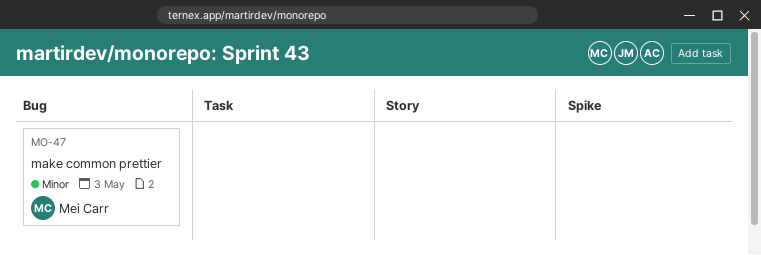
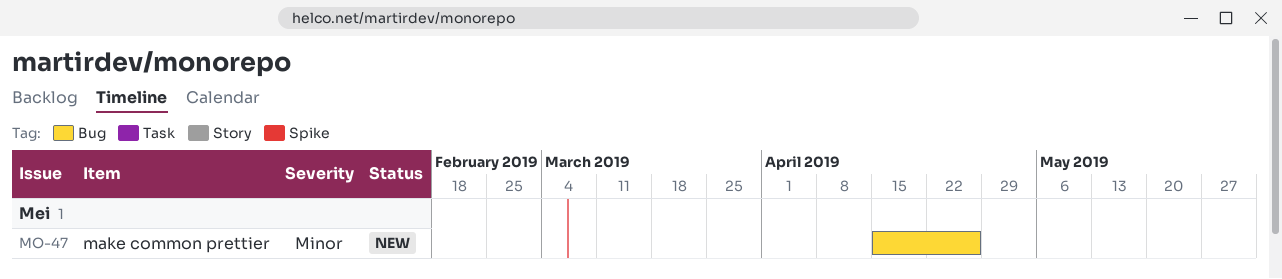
MO-47, due: May 3 -> Apr 26

